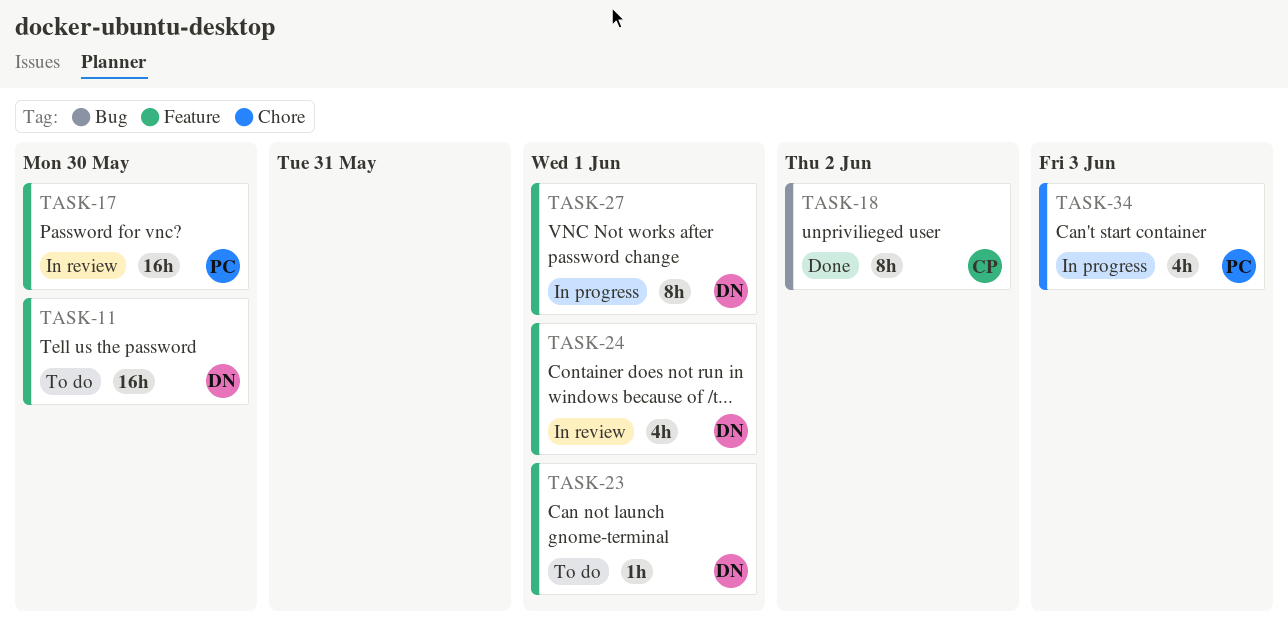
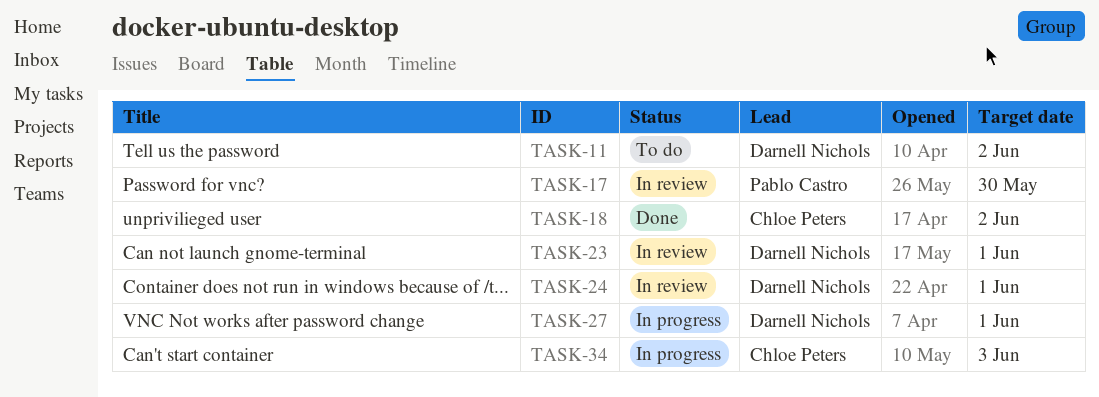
TASK-11, due: May 30 -> Jun 2
TASK-23, status: To do -> In review
TASK-34, owner: Pablo Castro -> Chloe Peters

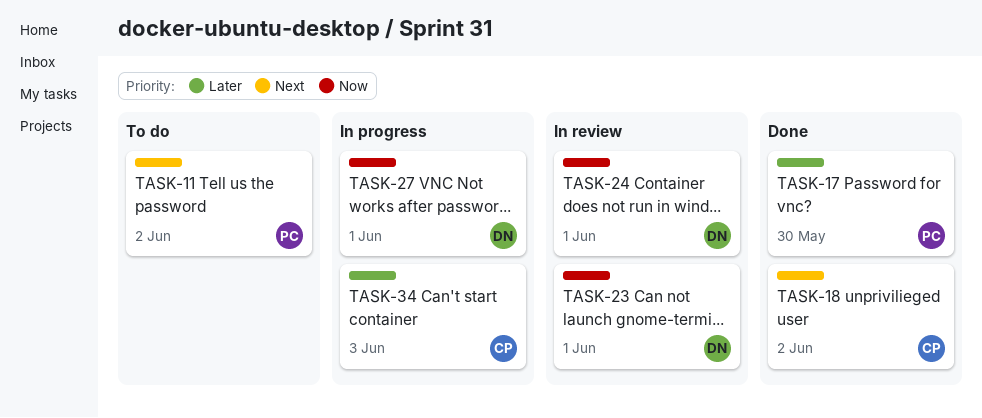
TASK-11, owner: Darnell Nichols -> Pablo Castro
TASK-17, status: In review -> Done

